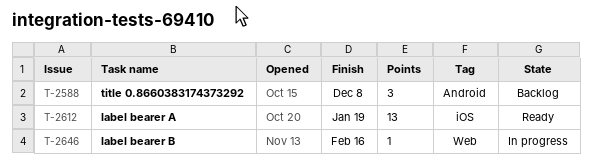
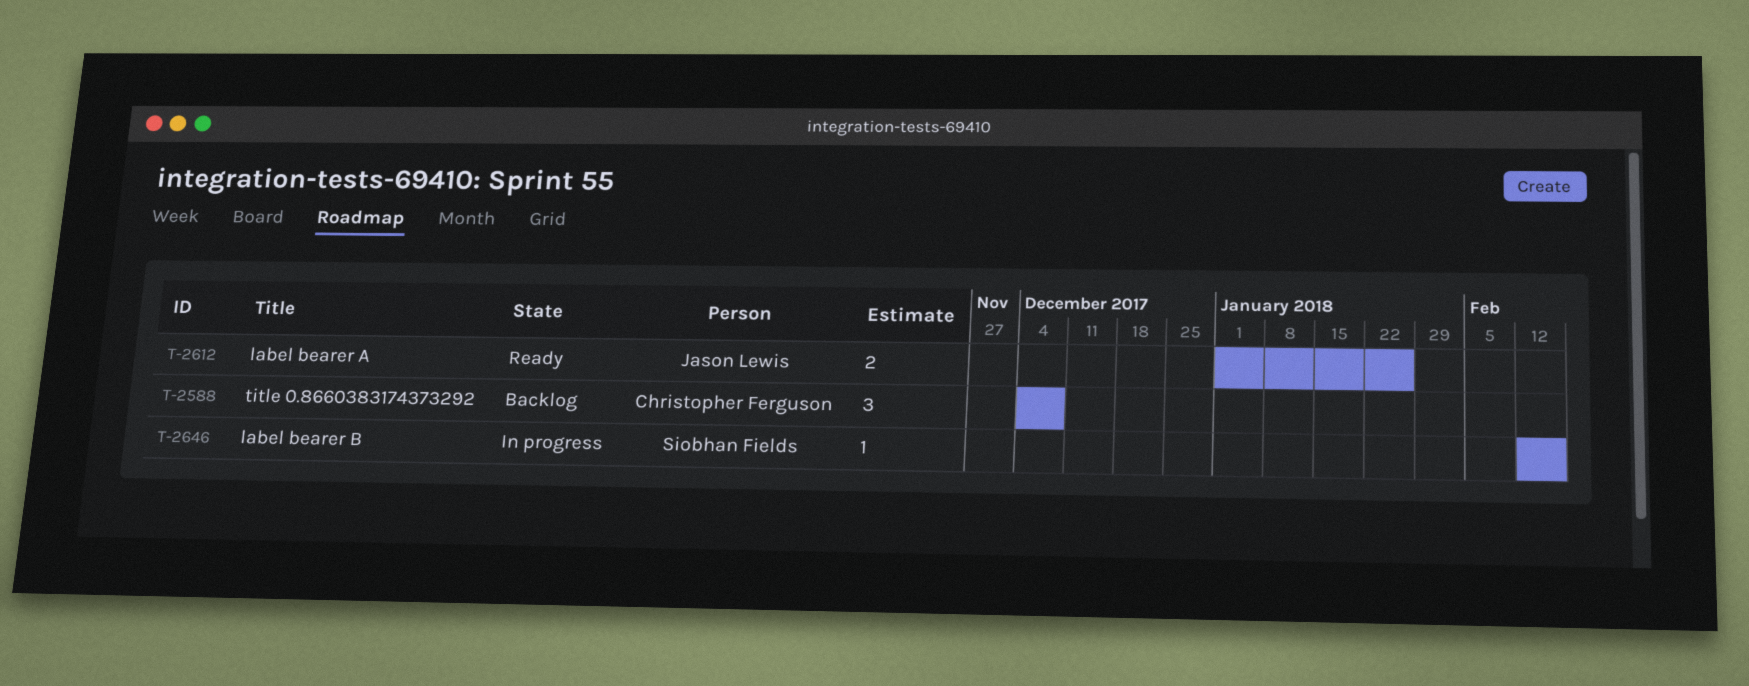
T-2612, estimate: 13 -> 2
T-2612, due: Jan 19 -> Jan 26

